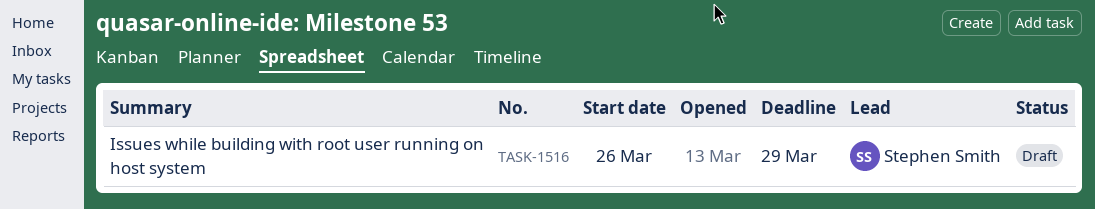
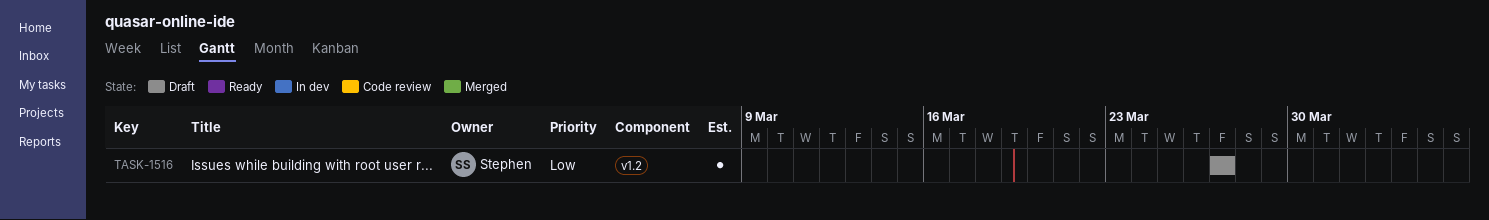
TASK-1516, start: Mar 26 -> Mar 27
TASK-1516, due: Mar 29 -> Mar 27

